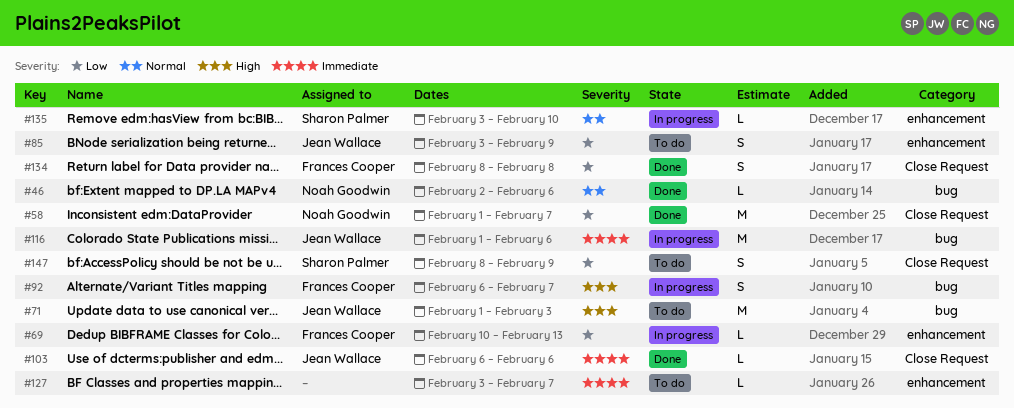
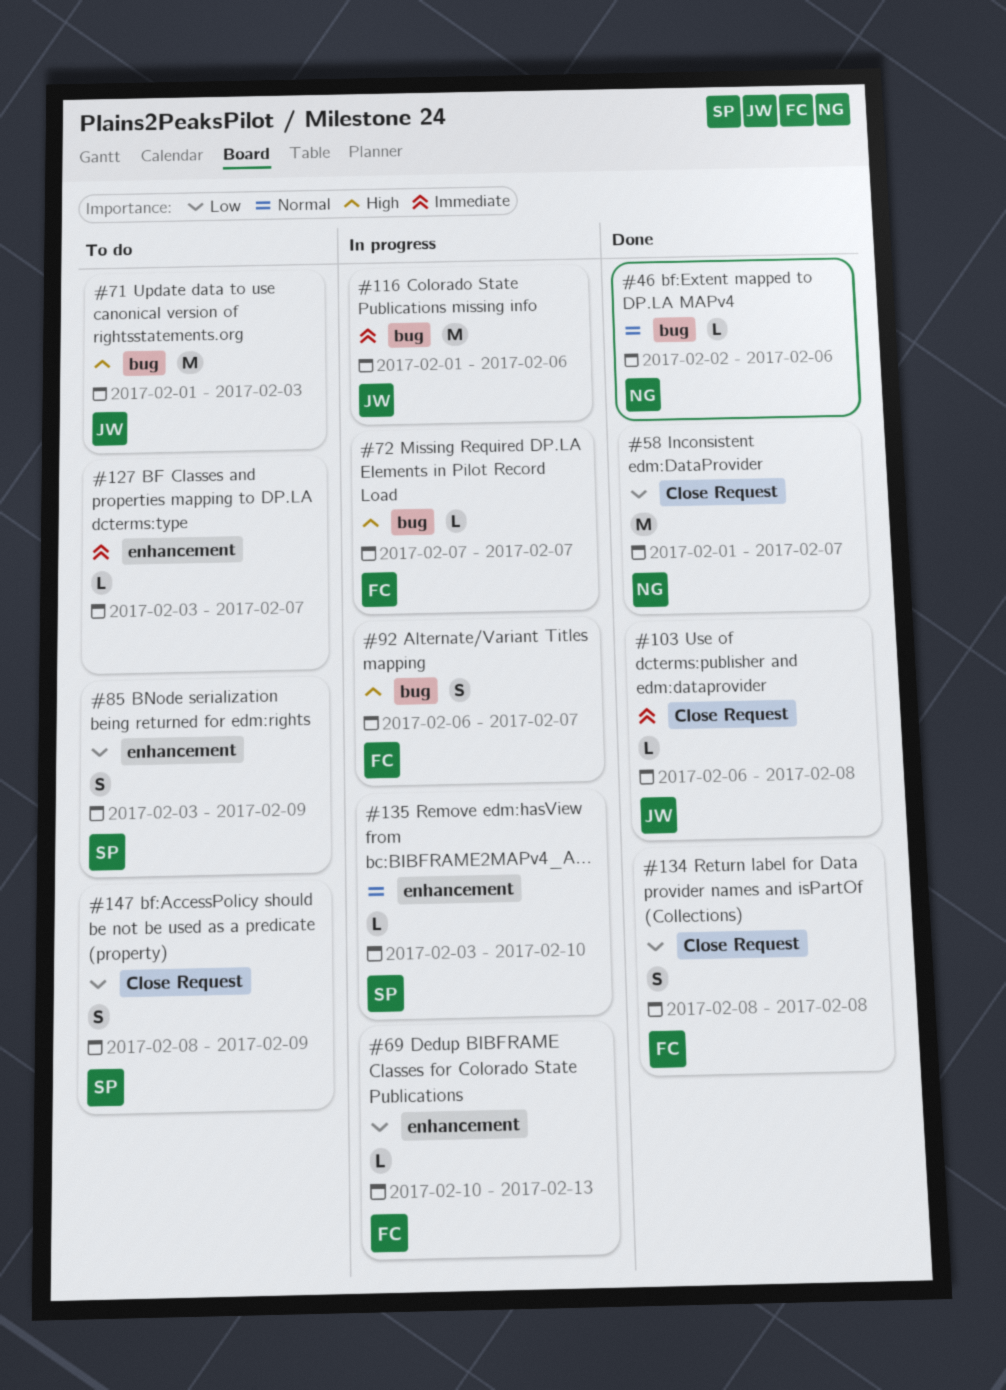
#72: none -> present
#85, owner: Jean Wallace -> Sharon Palmer
#103, due: Feb 6 -> Feb 8

